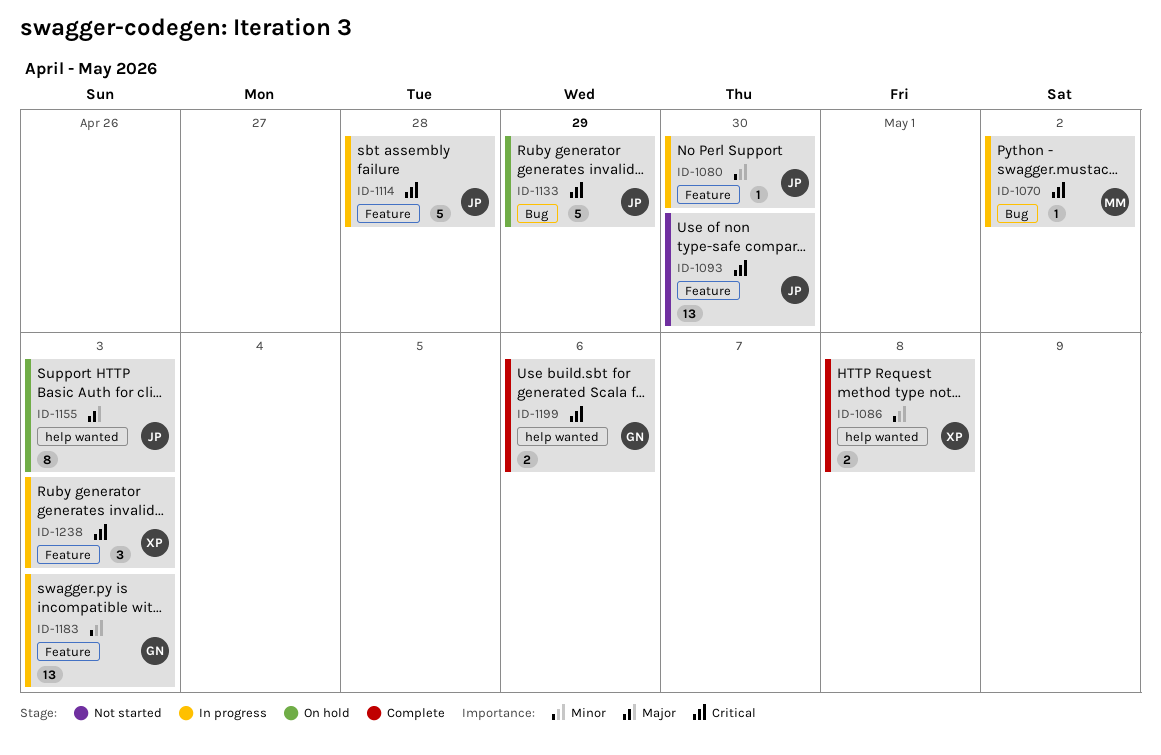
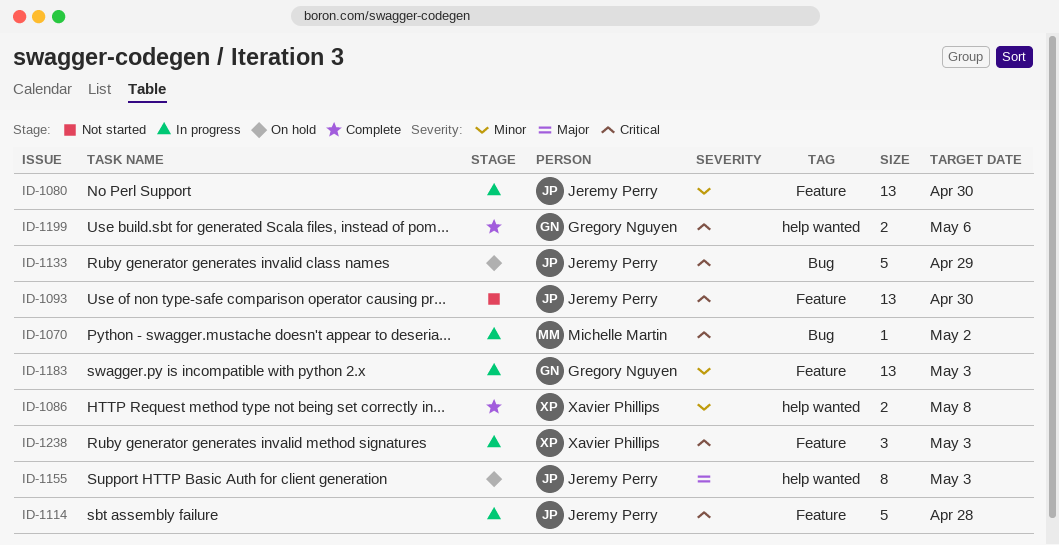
ID-1080, estimate: 1 -> 13

